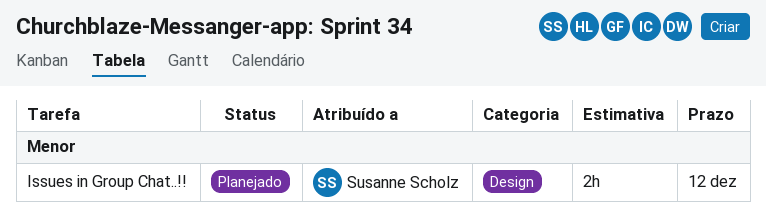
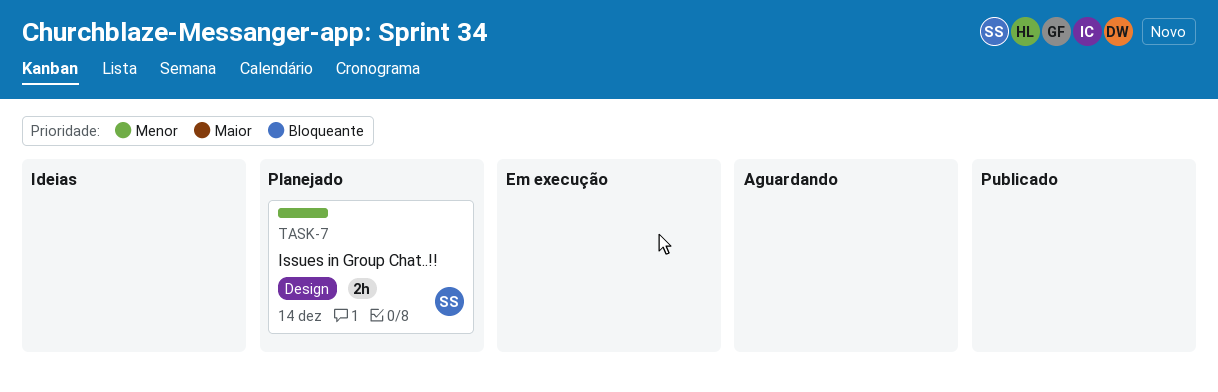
Issues in Group Chat..!!, due: Dec 12 -> Dec 14

